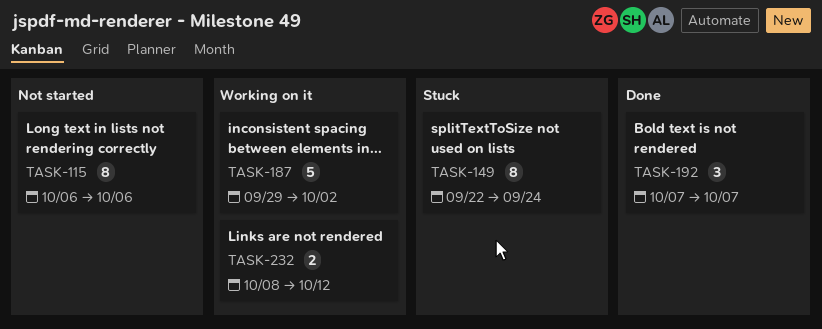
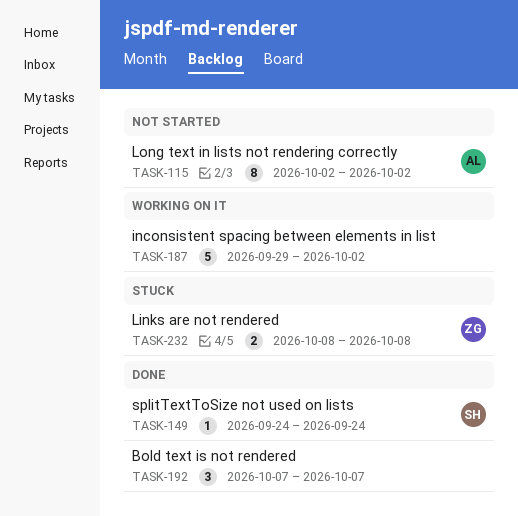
TASK-115, start: Oct 6 -> Oct 2
TASK-115, due: Oct 6 -> Oct 2
TASK-149, status: Stuck -> Done
TASK-149, estimate: 8 -> 1
TASK-149, start: Sep 22 -> Sep 24
TASK-232, status: Working on it -> Stuck
TASK-232, due: Oct 12 -> Oct 8

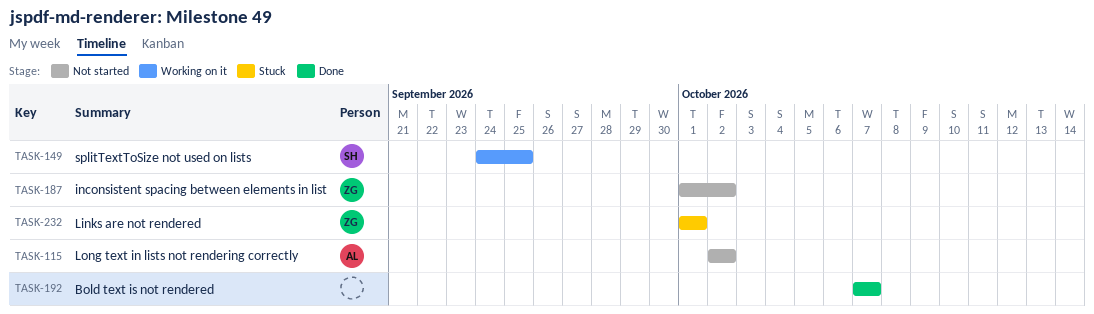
TASK-149, status: Done -> Working on it
TASK-149, due: Sep 24 -> Sep 25
TASK-187, status: Working on it -> Not started
TASK-187, owner: none -> ZG
TASK-187, start: Sep 29 -> Oct 1
TASK-232, start: Oct 8 -> Oct 1
TASK-232, due: Oct 8 -> Oct 1

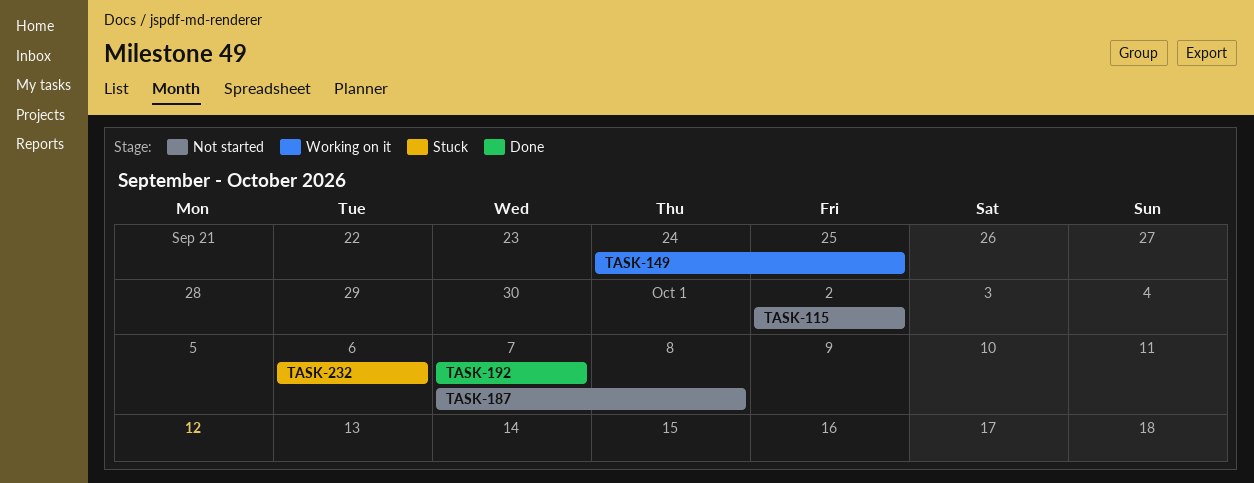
TASK-187, start: Oct 1 -> Oct 7
TASK-187, due: Oct 2 -> Oct 8
TASK-232, start: Oct 1 -> Oct 6
TASK-232, due: Oct 1 -> Oct 6

